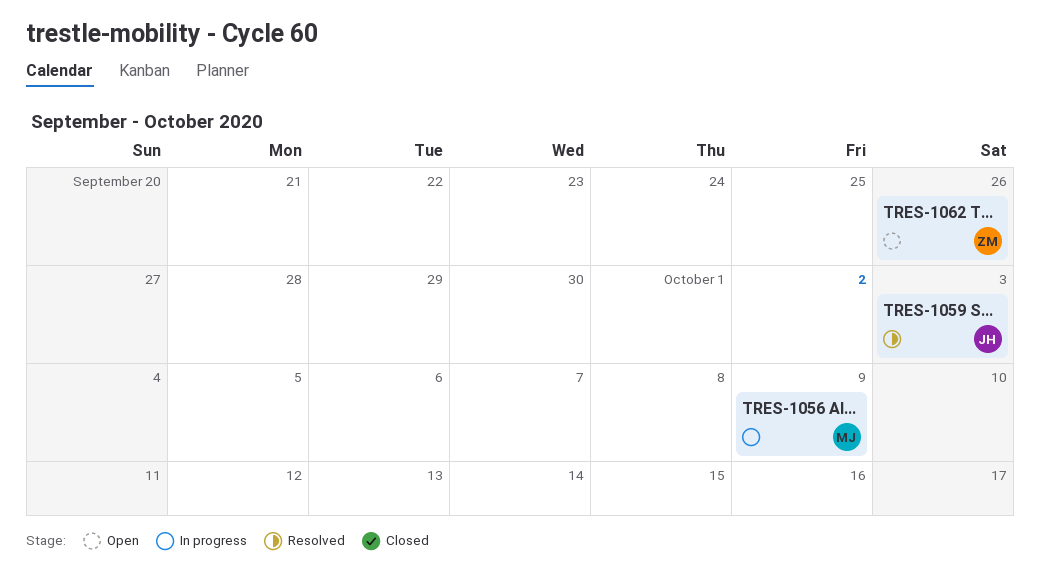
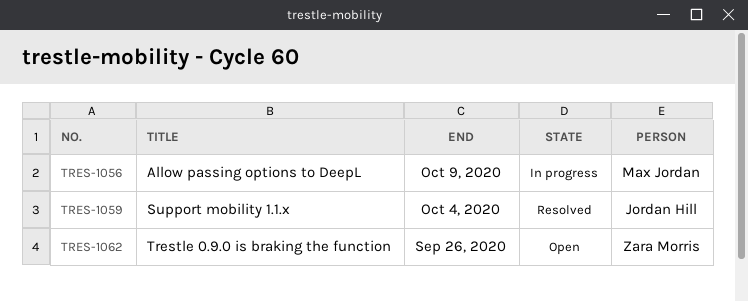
TRES-1059, due: Oct 3 -> Oct 4

